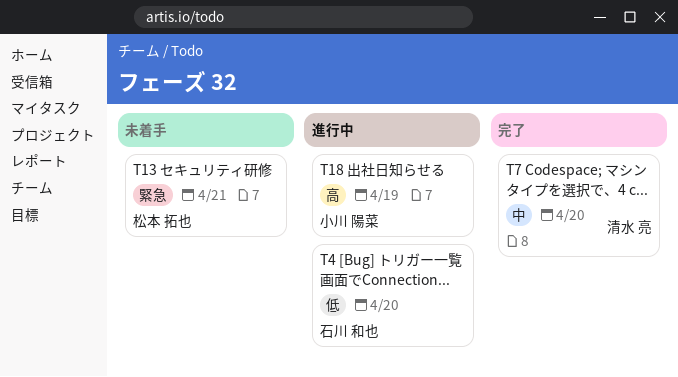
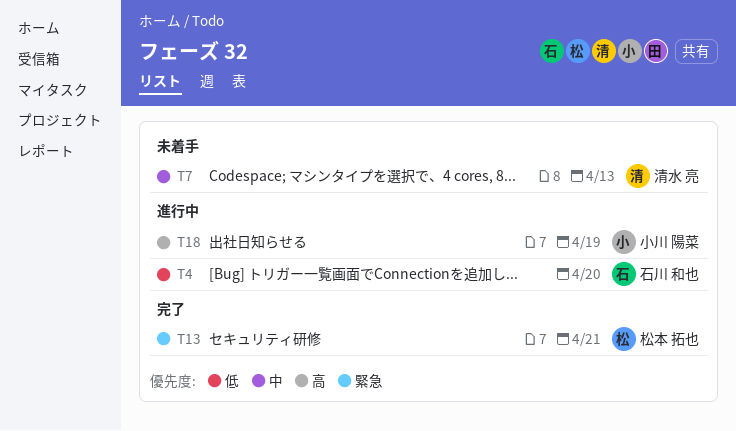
T7, status: 完了 -> 未着手
T7, due: Apr 20 -> Apr 13
T13, status: 未着手 -> 完了

